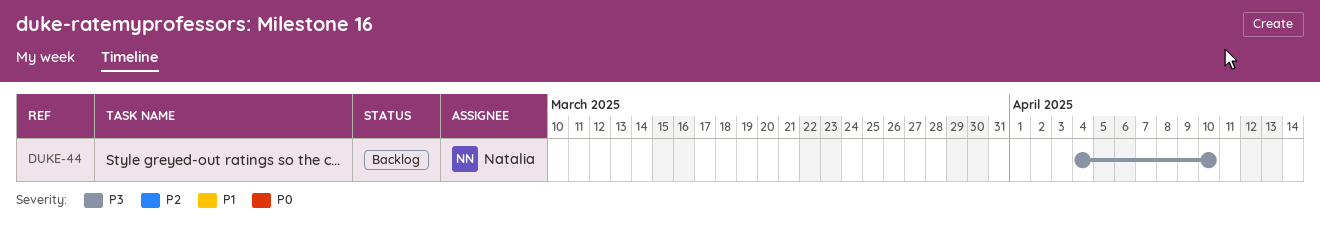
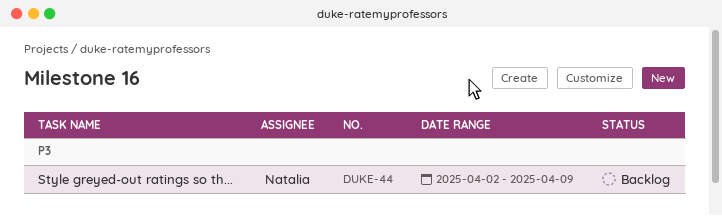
DUKE-44, start: Apr 4 -> Apr 2
DUKE-44, due: Apr 10 -> Apr 9

